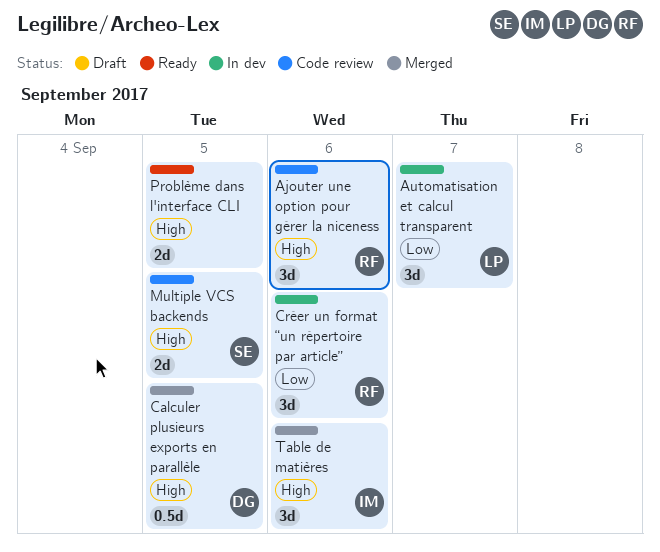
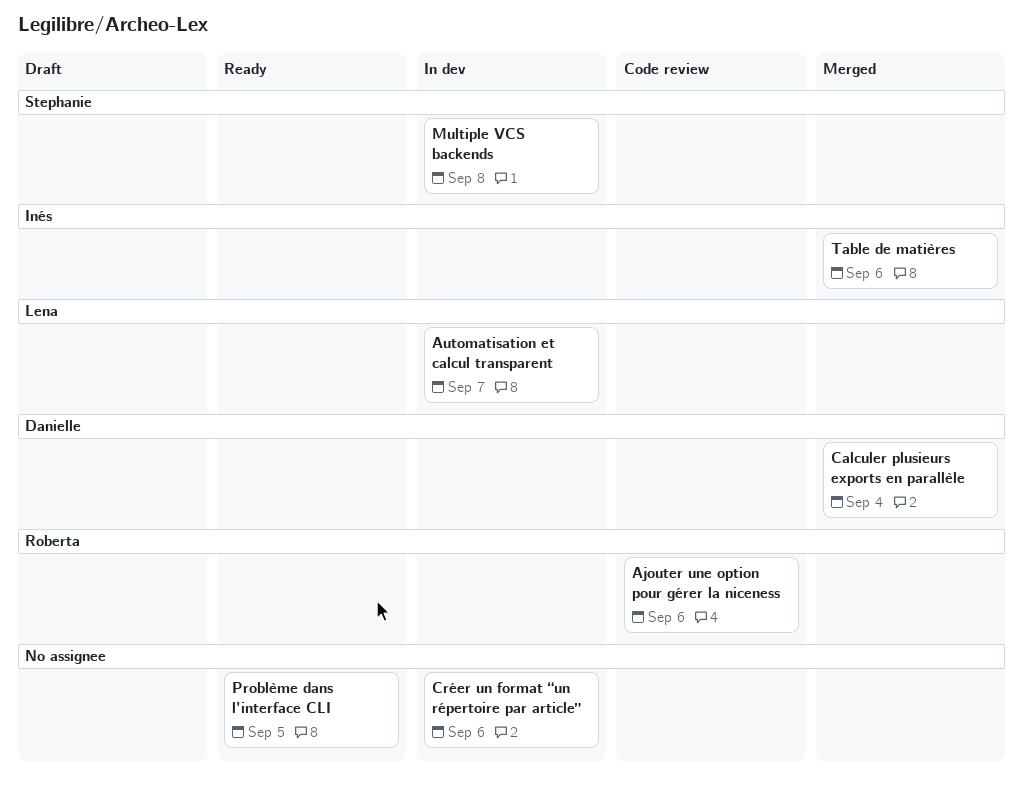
Calculer plusieurs exports en parallèle, due: Sep 5 -> Sep 4
Créer un format “un répertoire par article”, owner: Roberta -> none
Multiple VCS backends, status: Code review -> In dev
Multiple VCS backends, due: Sep 5 -> Sep 8

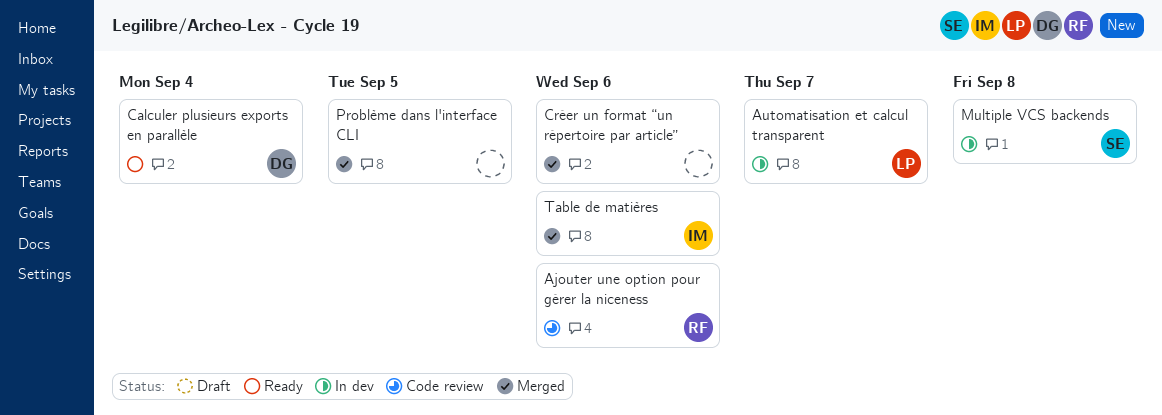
Calculer plusieurs exports en parallèle, status: Merged -> Ready
Créer un format “un répertoire par article”, status: In dev -> Merged
Problème dans l'interface CLI, status: Ready -> Merged

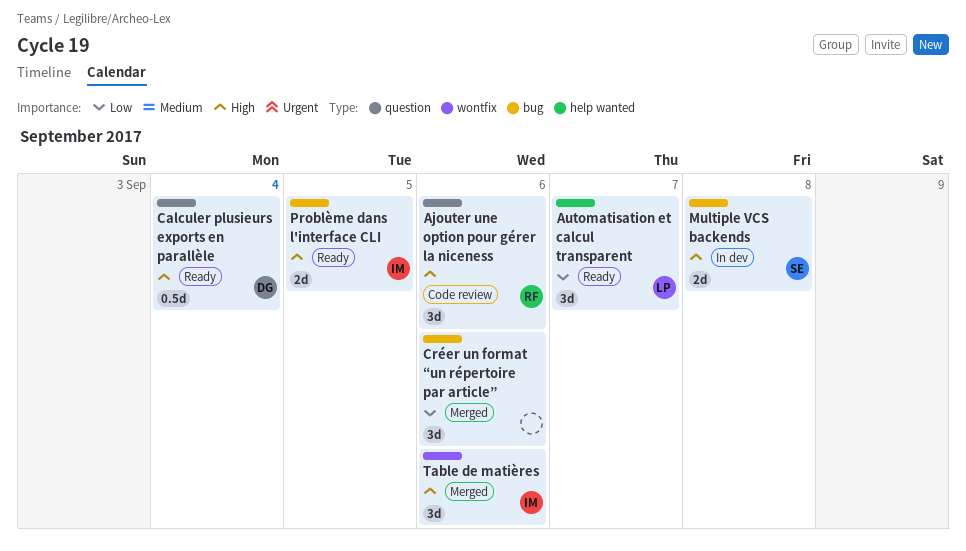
Automatisation et calcul transparent, status: In dev -> Ready
Problème dans l'interface CLI, status: Merged -> Ready
Problème dans l'interface CLI, owner: none -> IM

